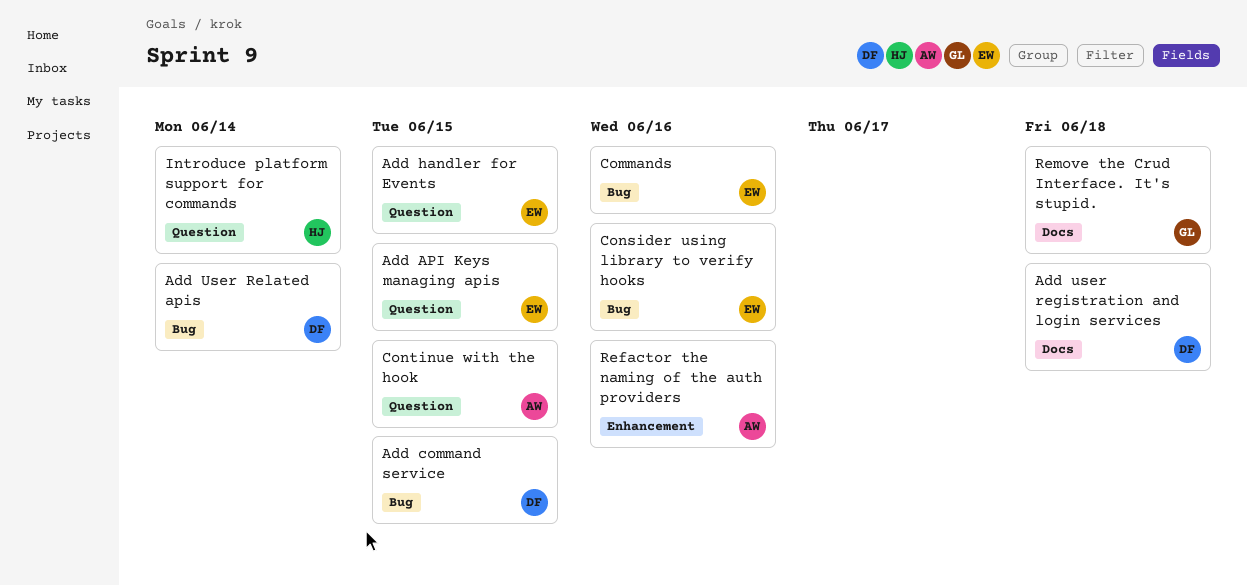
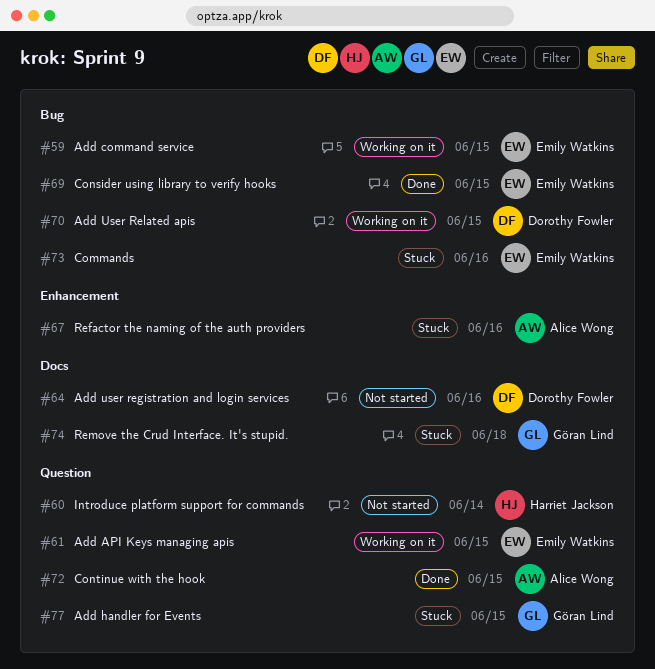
Add command service, owner: Dorothy Fowler -> Emily Watkins
Add handler for Events, owner: Emily Watkins -> Göran Lind
Add user registration and login services, due: Jun 18 -> Jun 16
Add User Related apis, due: Jun 14 -> Jun 15
Consider using library to verify hooks, due: Jun 16 -> Jun 15

